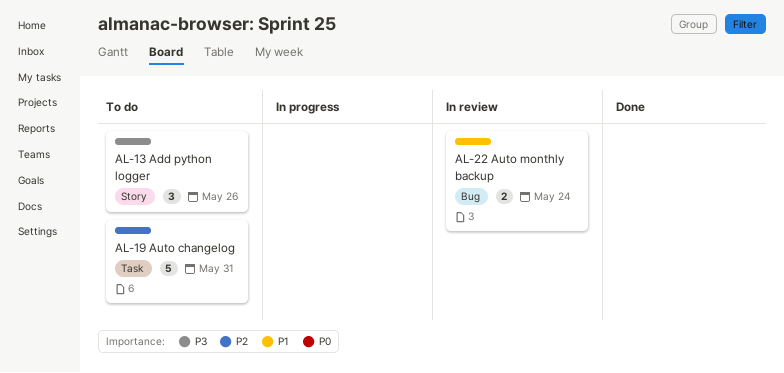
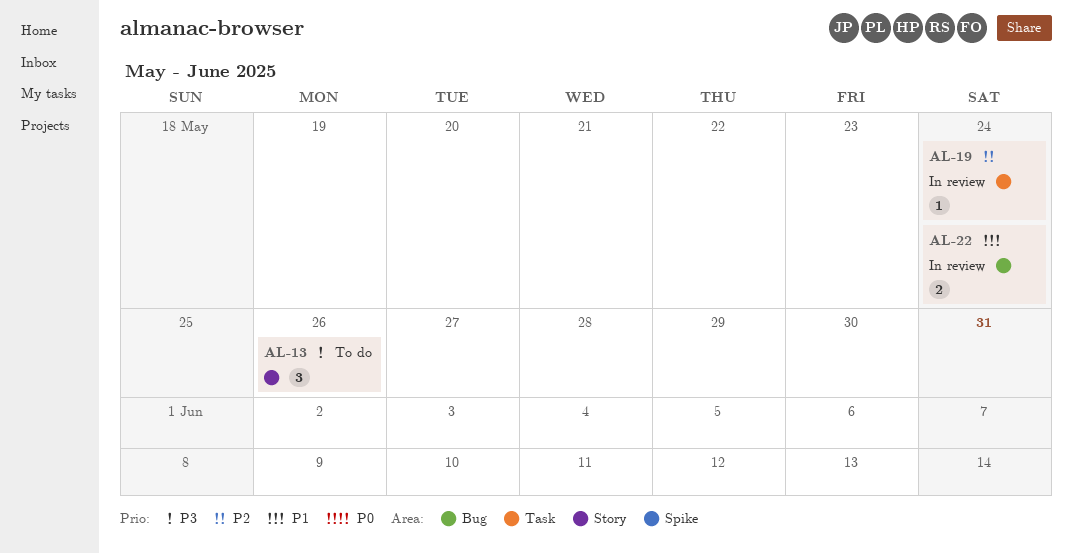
AL-19, status: To do -> In review
AL-19, estimate: 5 -> 1
AL-19, due: May 31 -> May 24

